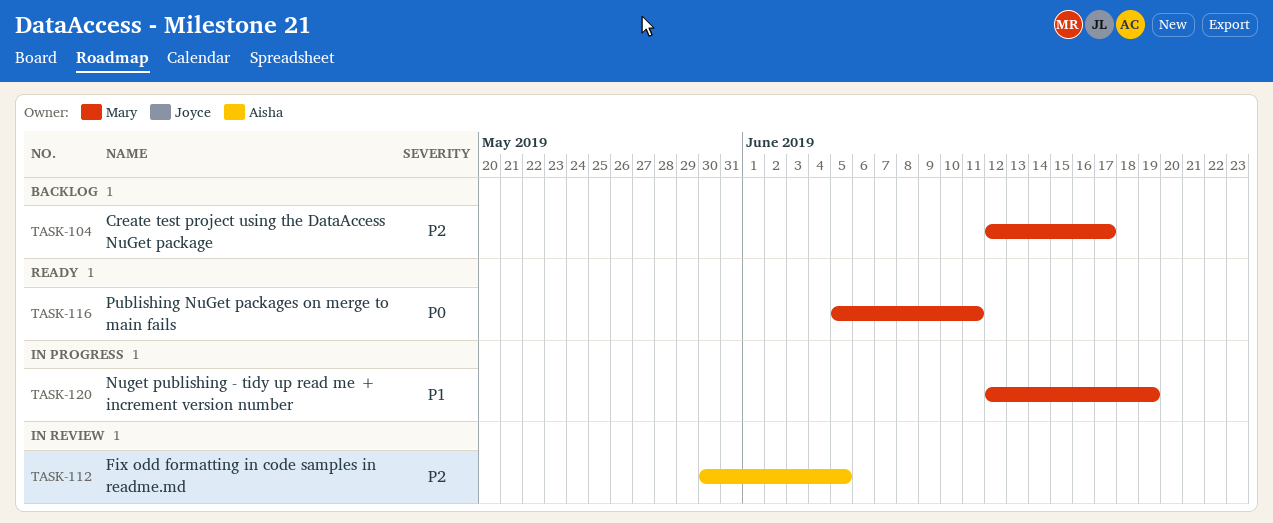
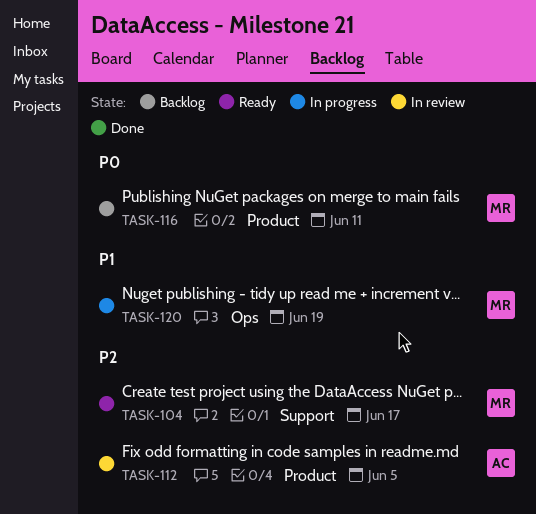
TASK-104, status: Backlog -> Ready
TASK-116, status: Ready -> Backlog

